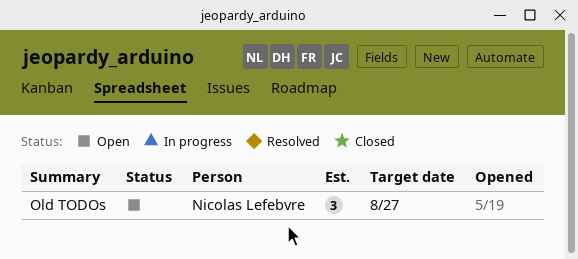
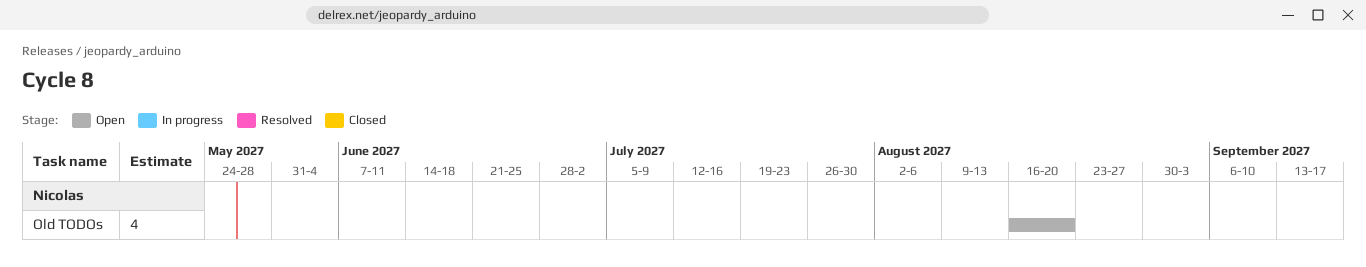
Old TODOs, estimate: 3 -> 4
Old TODOs, due: Aug 27 -> Aug 20

